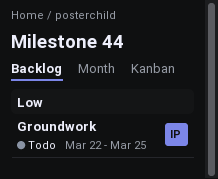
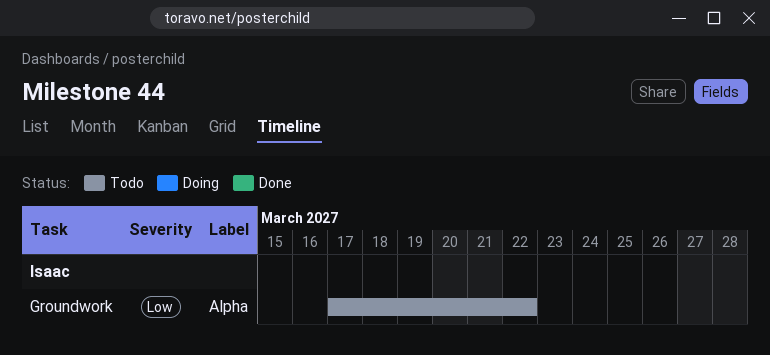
Groundwork, start: Mar 22 -> Mar 17
Groundwork, due: Mar 25 -> Mar 22

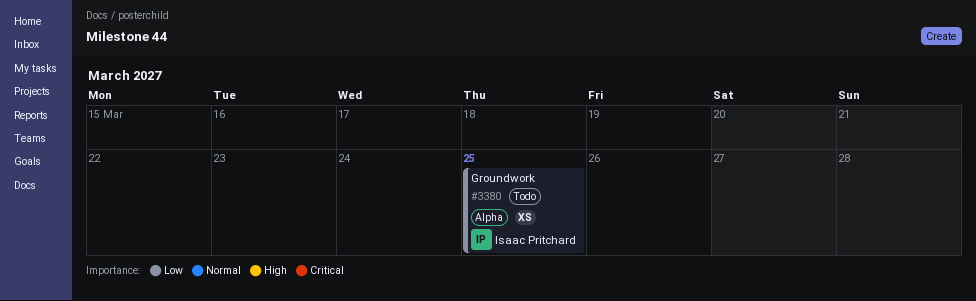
Groundwork, due: Mar 22 -> Mar 25

